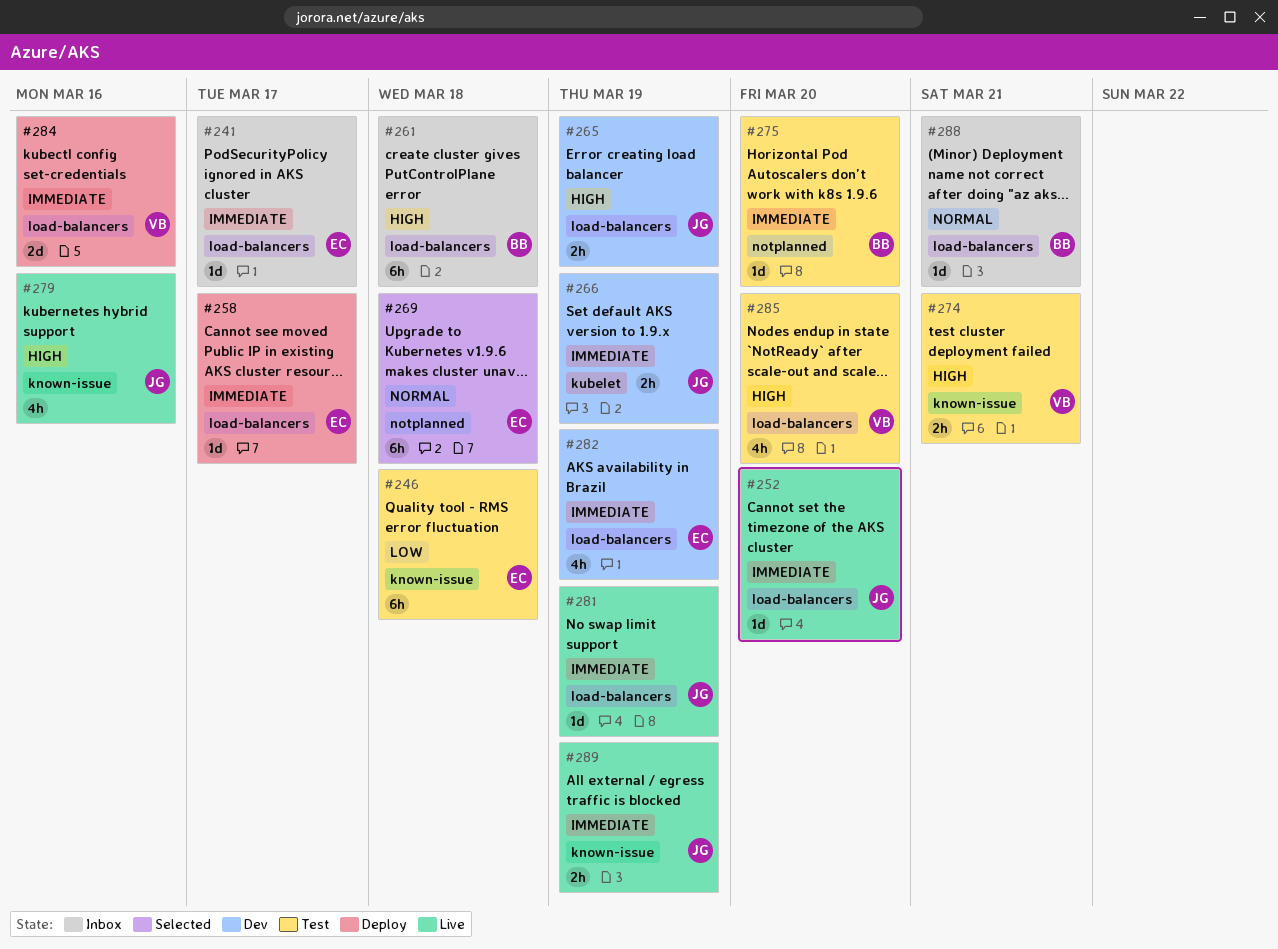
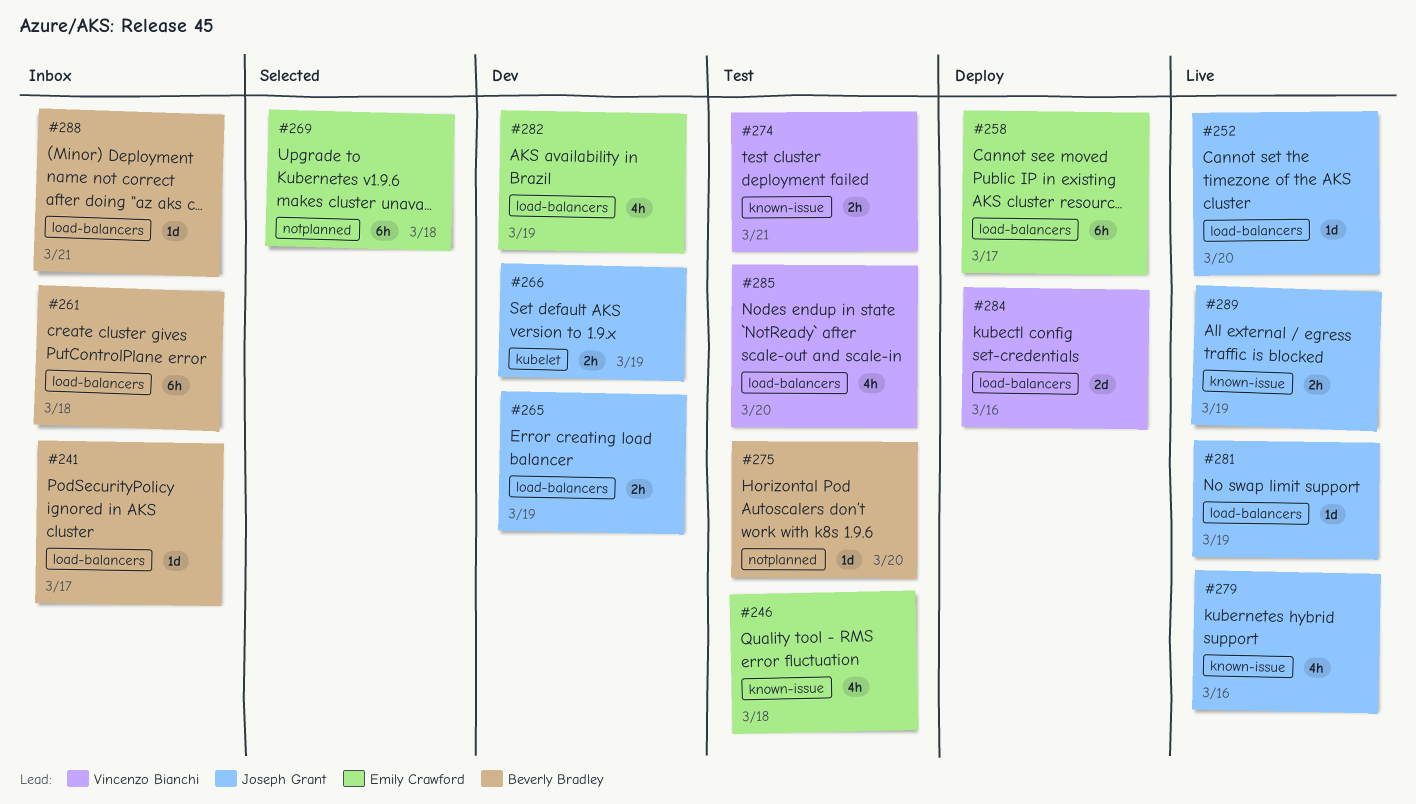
#241, owner: Emily Crawford -> Beverly Bradley
#246, estimate: 6h -> 4h
#258, estimate: 1d -> 6h

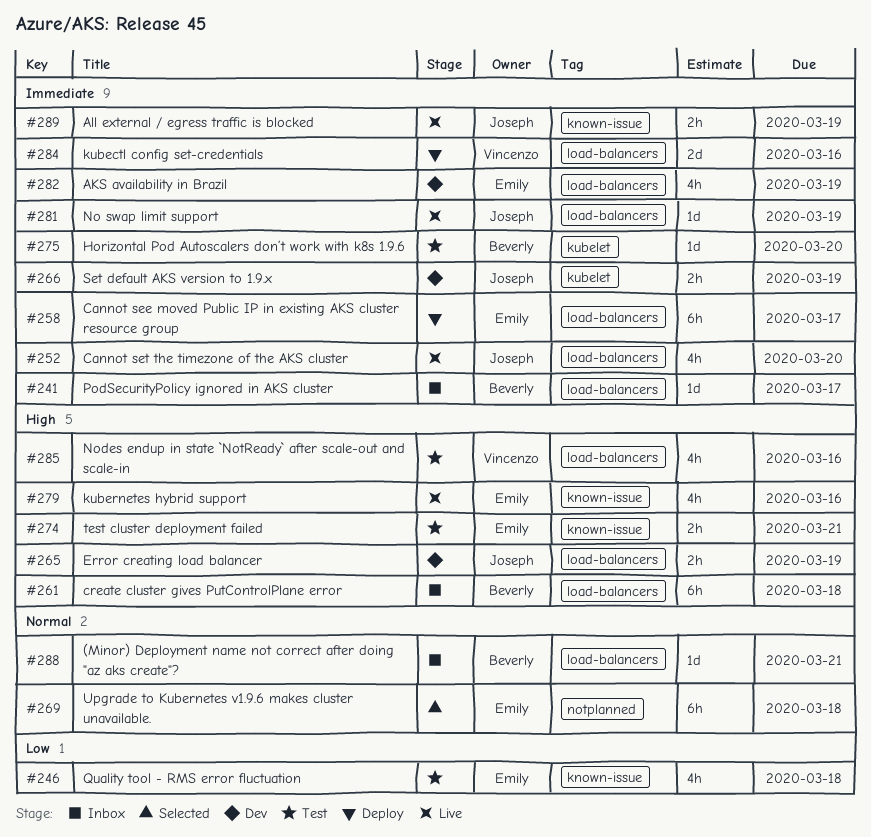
#252, estimate: 1d -> 4h
#274, owner: Vincenzo Bianchi -> Emily Crawford
#275, label: notplanned -> kubelet
#279, owner: Joseph Grant -> Emily Crawford
#285, due: Mar 20 -> Mar 16

